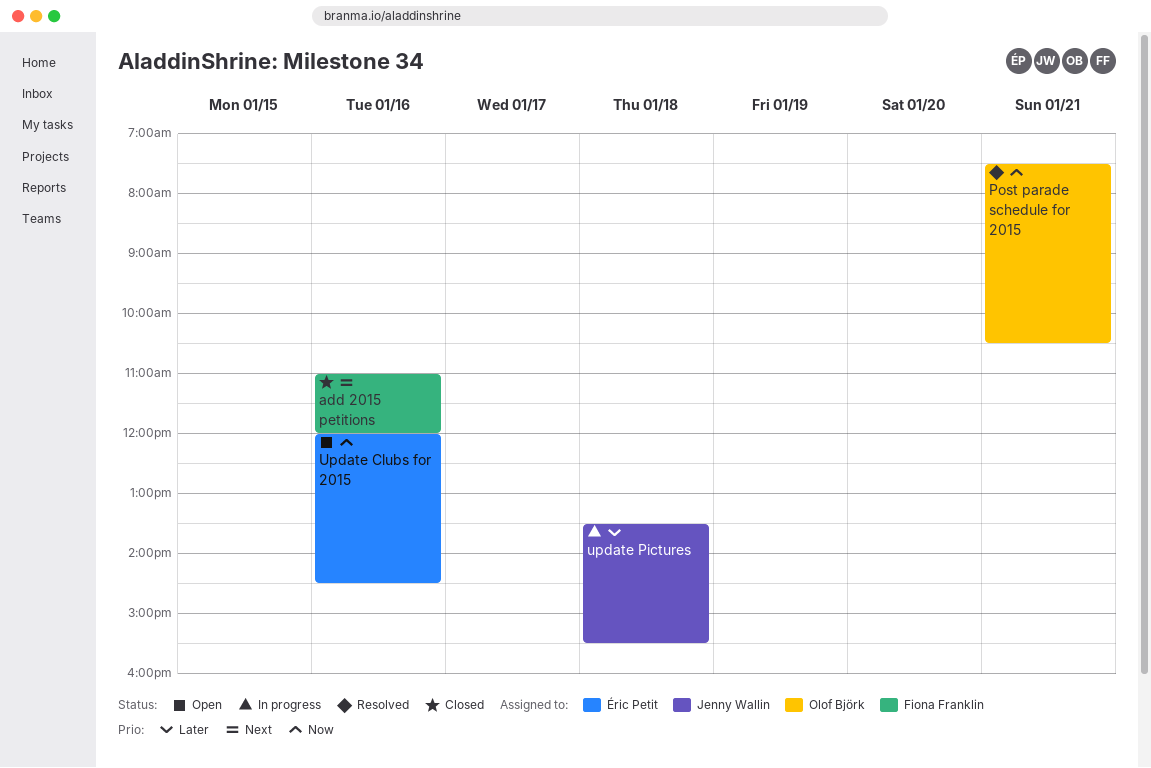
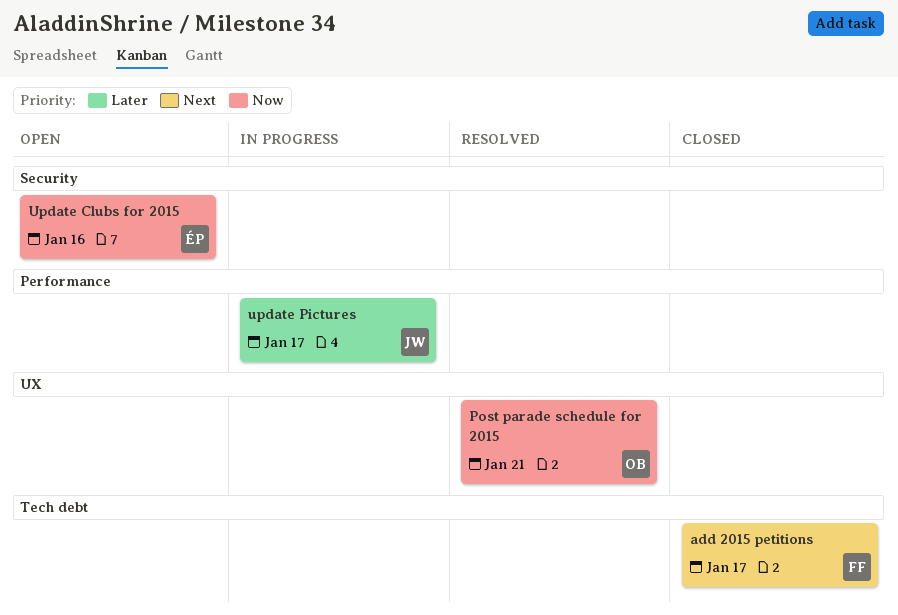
add 2015 petitions, day: Jan 16 -> Jan 17
update Pictures, day: Jan 18 -> Jan 17

